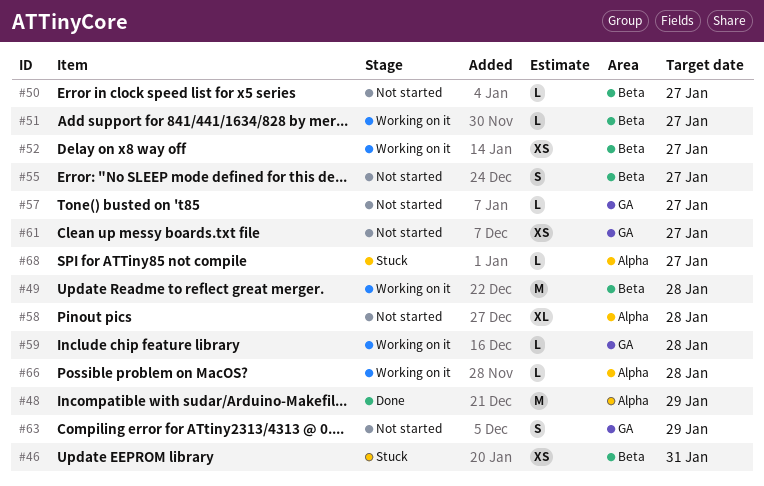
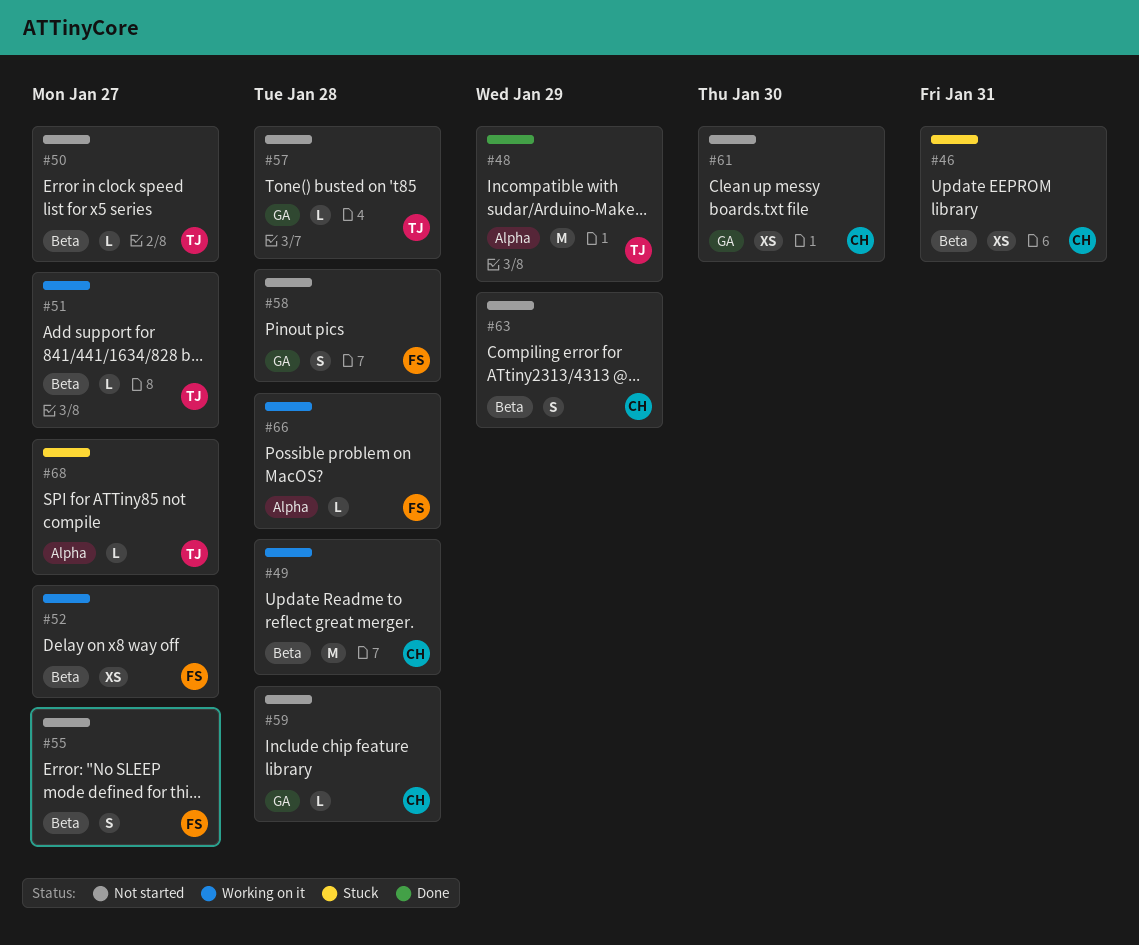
#57, due: Jan 27 -> Jan 28
#58, label: Alpha -> GA
#58, estimate: XL -> S
#59, status: Working on it -> Not started
#61, due: Jan 27 -> Jan 30
#63, label: GA -> Beta

